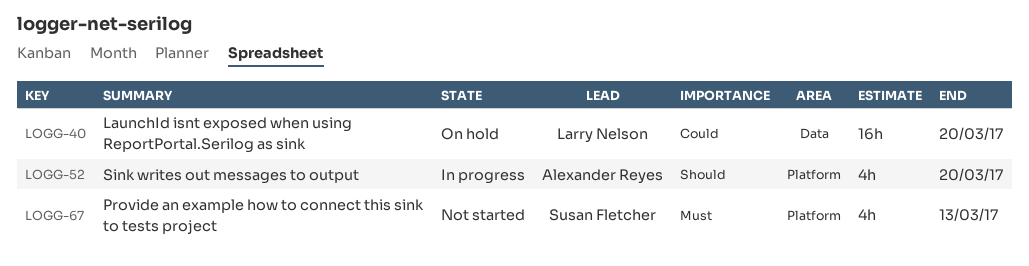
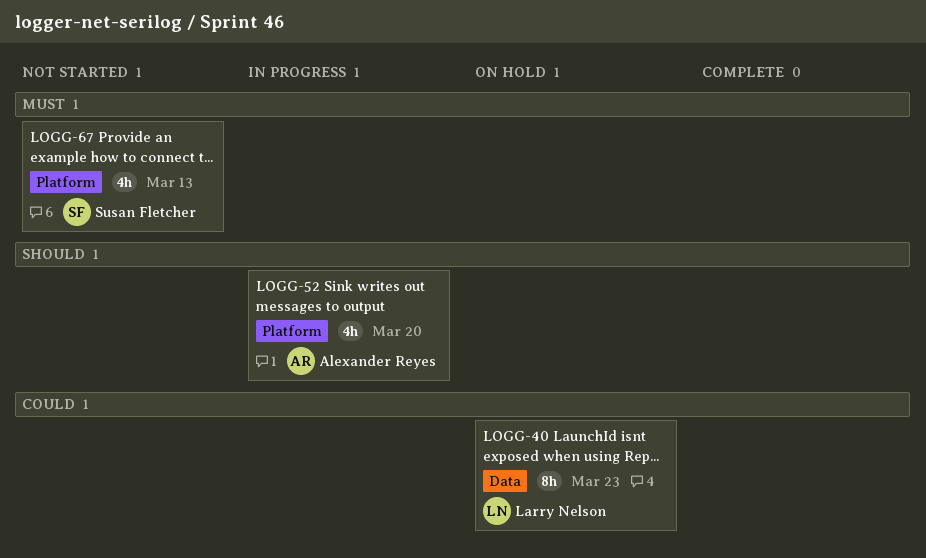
LOGG-40, estimate: 16h -> 8h
LOGG-40, due: Mar 20 -> Mar 23

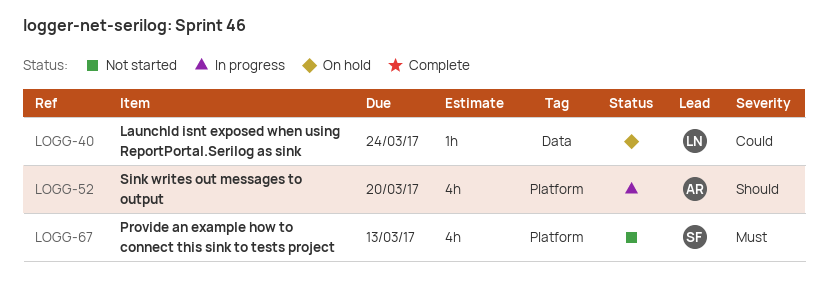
LOGG-40, estimate: 8h -> 1h
LOGG-40, due: Mar 23 -> Mar 24

